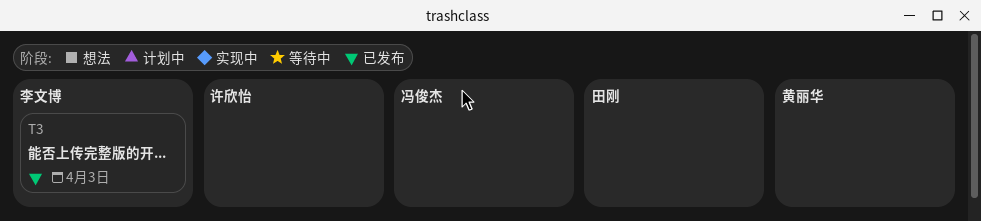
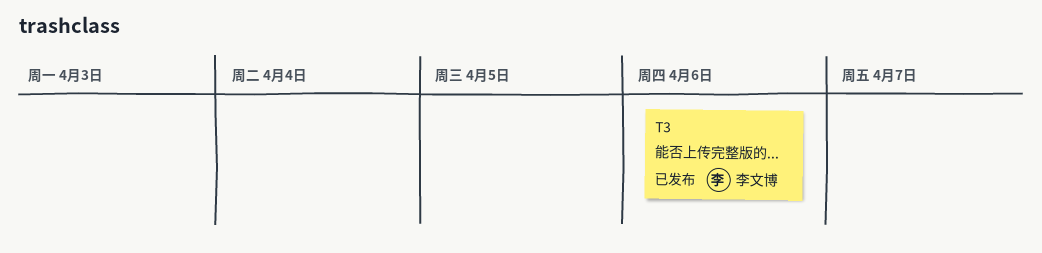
T3, due: Apr 3 -> Apr 6

